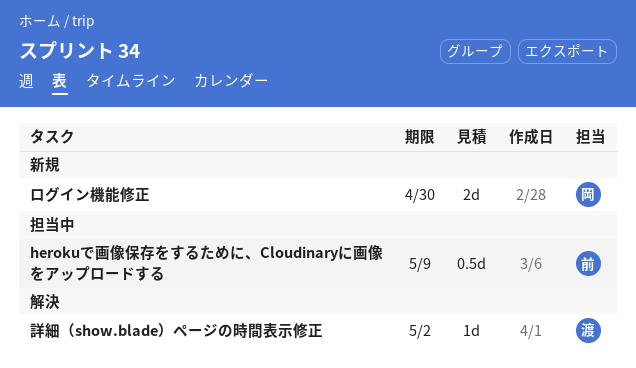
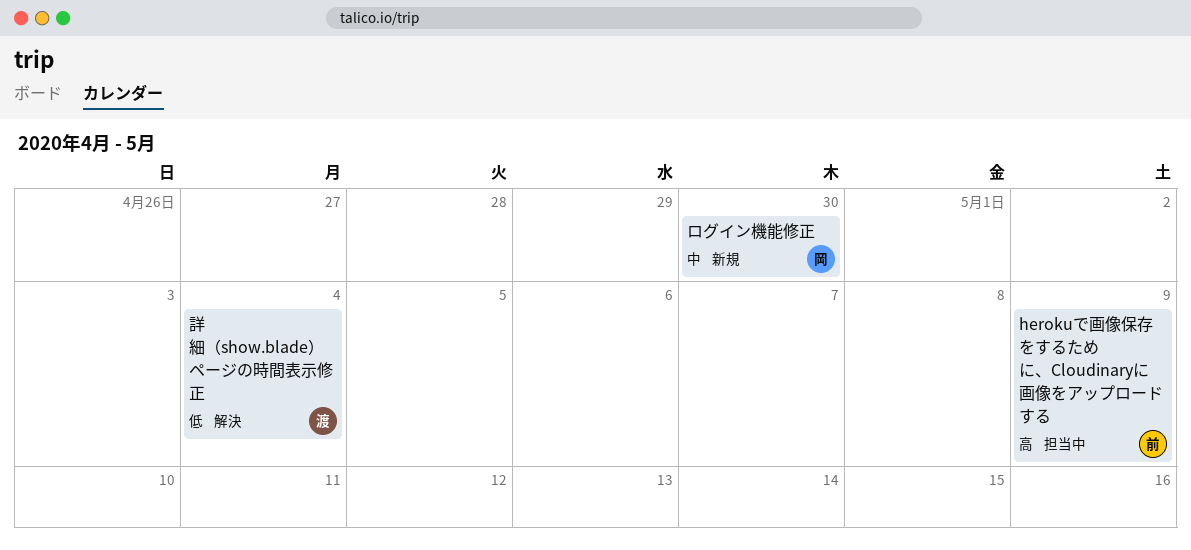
詳細（show.blade）ページの時間表示修正, due: May 2 -> May 4

